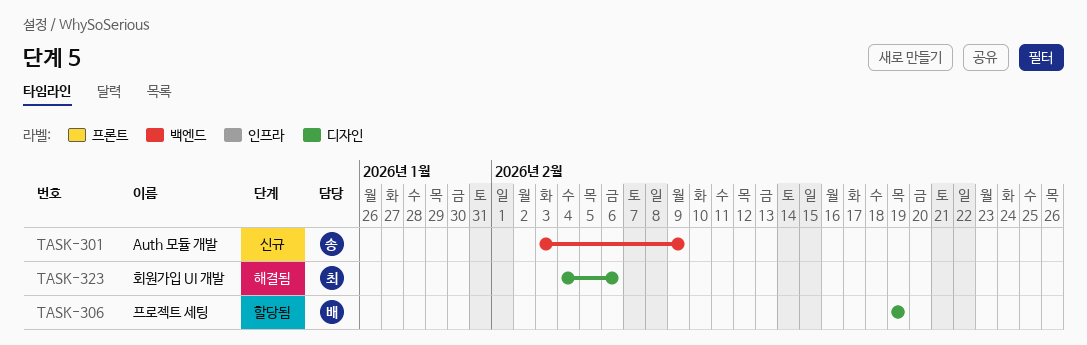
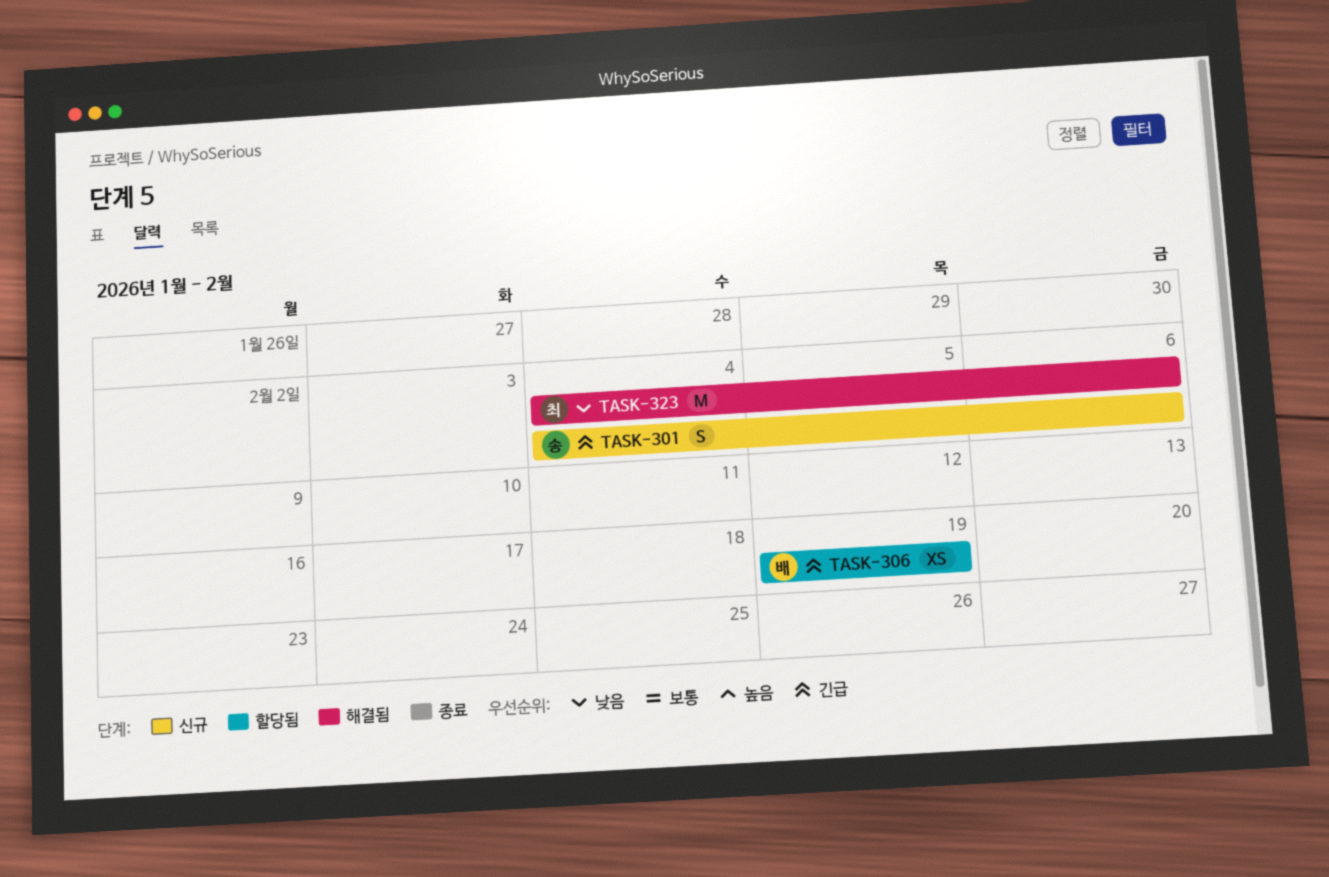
TASK-301, start: Feb 3 -> Feb 4
TASK-301, due: Feb 9 -> Feb 6

